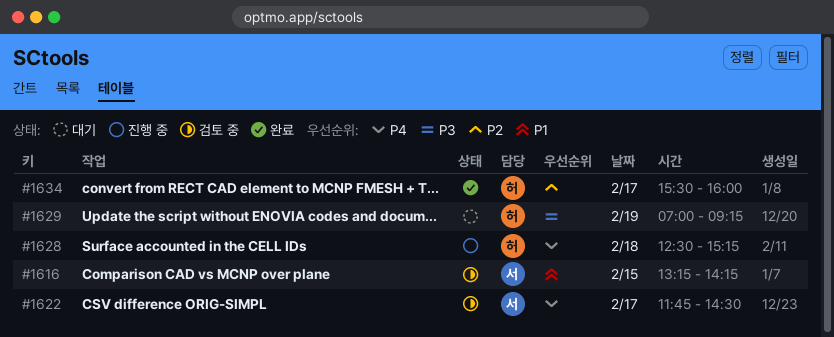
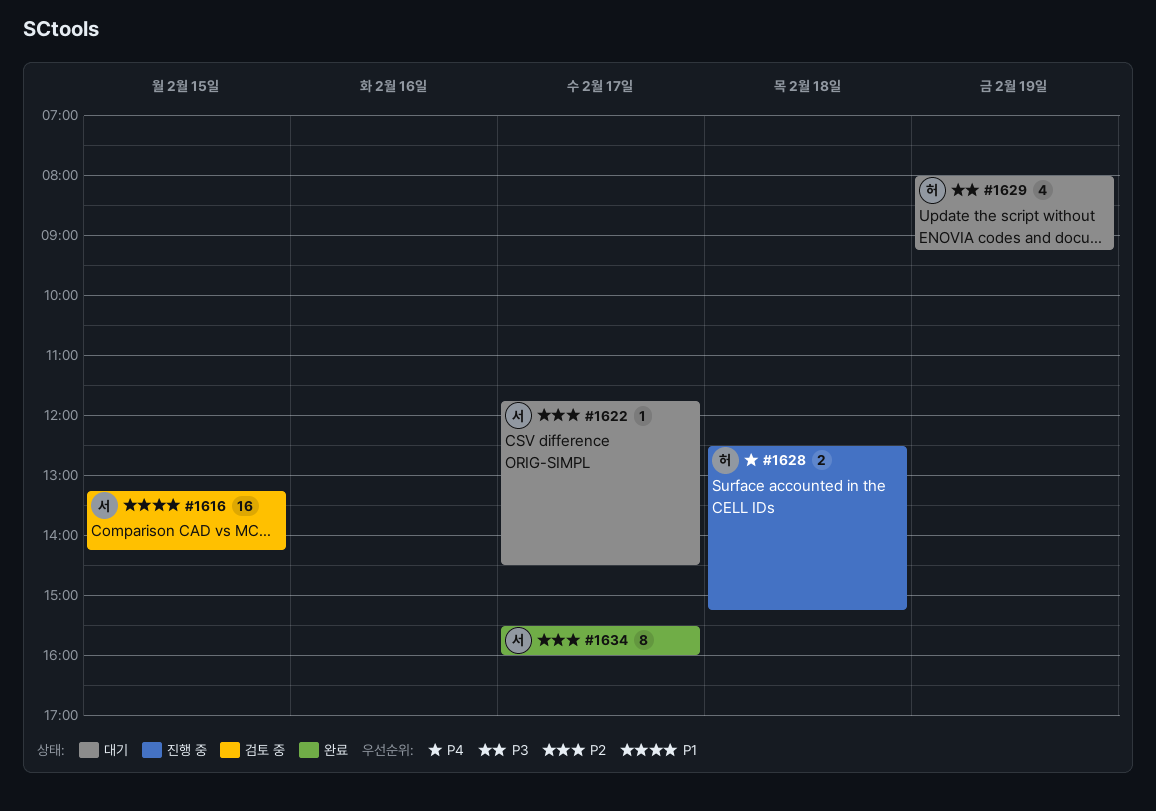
#1622, status: 검토 중 -> 대기
#1622, priority: P4 -> P2
#1629, begins: 07:00 -> 08:00
#1634, owner: 허 -> 서

